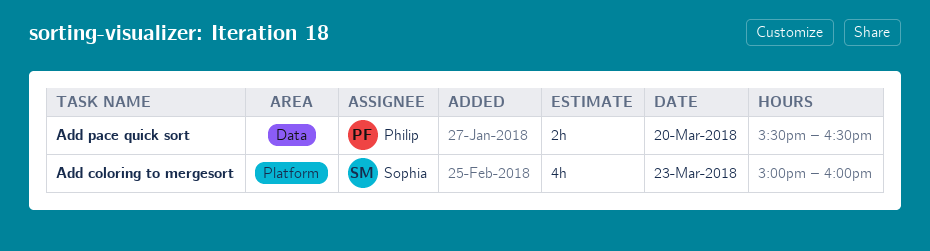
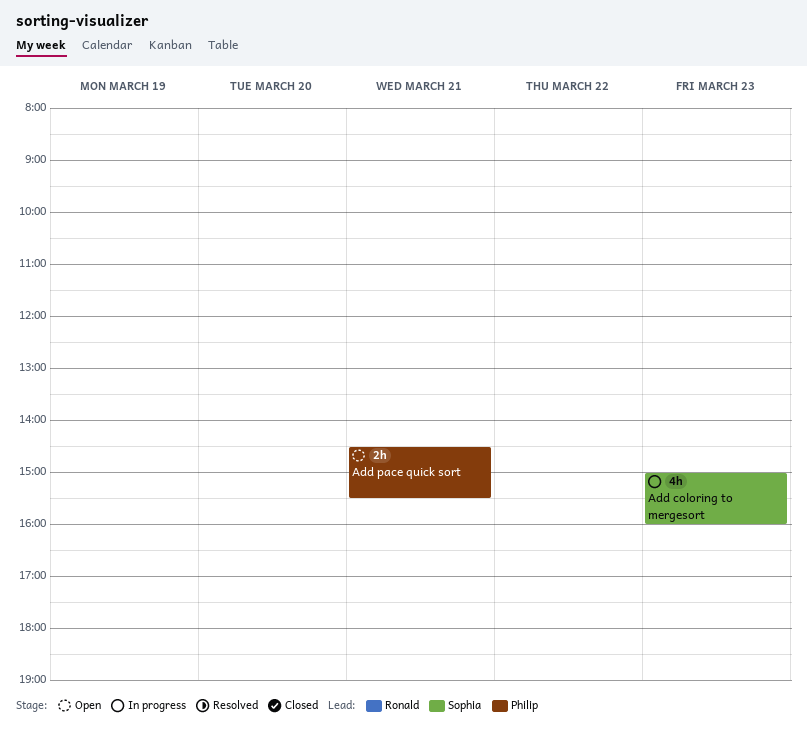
Add pace quick sort, day: Mar 20 -> Mar 21
Add pace quick sort, begins: 15:30 -> 14:30
Add pace quick sort, ends: 16:30 -> 15:30

